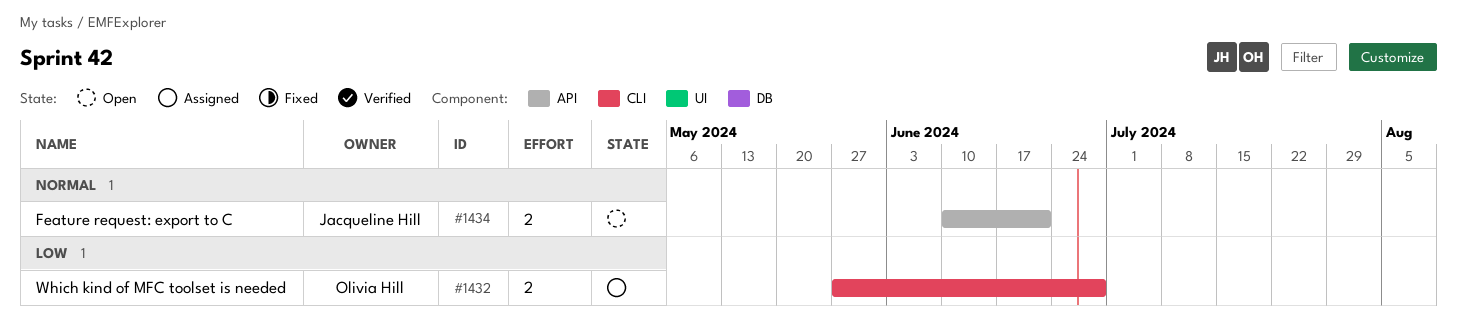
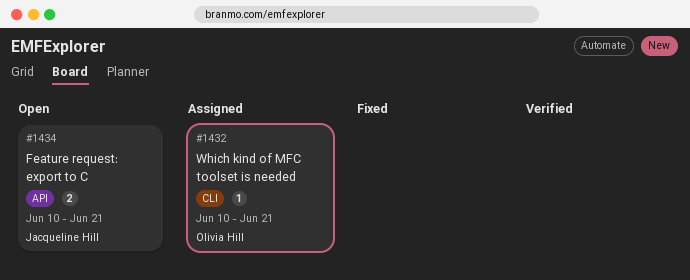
#1432, estimate: 2 -> 1
#1432, start: May 27 -> Jun 10
#1432, due: Jun 28 -> Jun 21

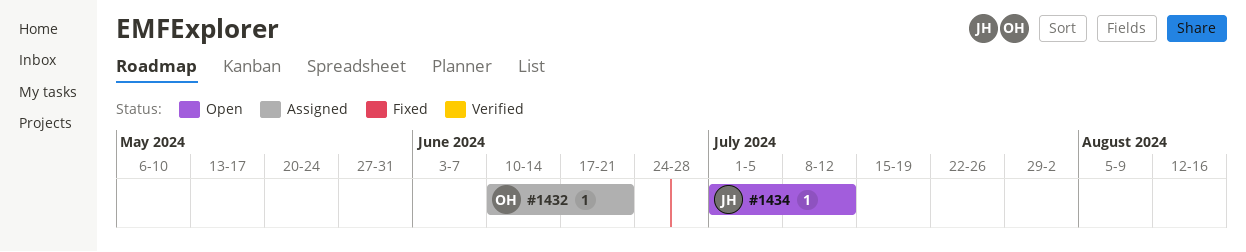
#1434, estimate: 2 -> 1
#1434, start: Jun 10 -> Jul 1
#1434, due: Jun 21 -> Jul 12

